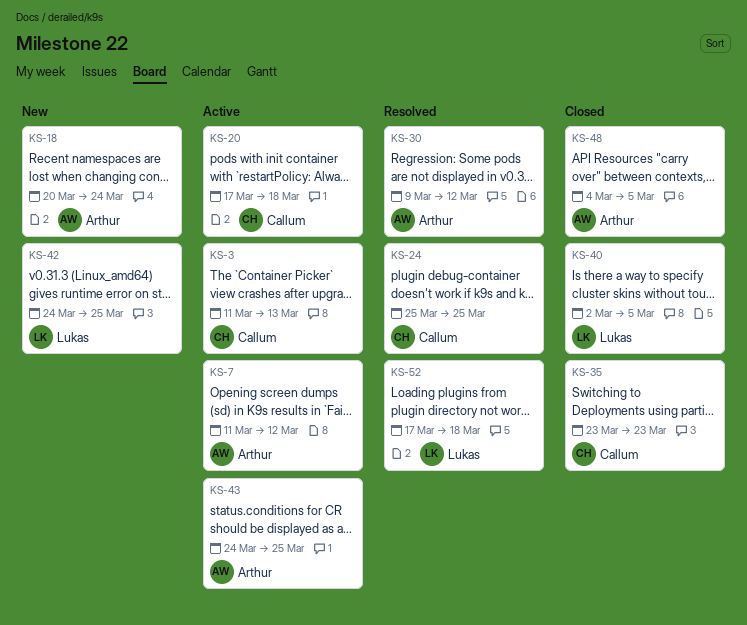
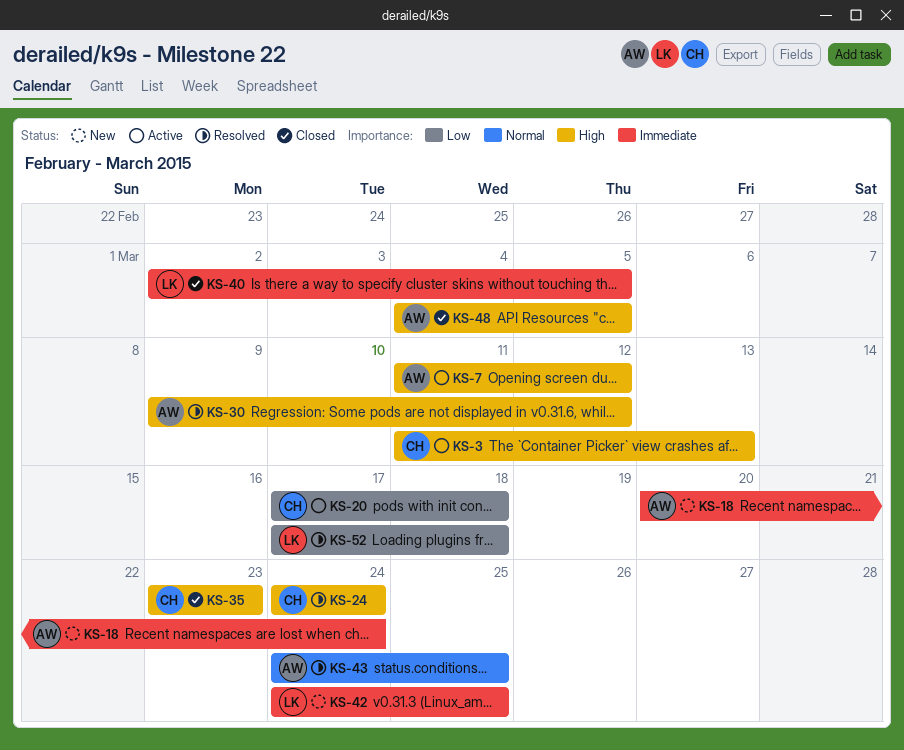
KS-24, start: Mar 25 -> Mar 24
KS-24, due: Mar 25 -> Mar 24
KS-43, status: Active -> Resolved

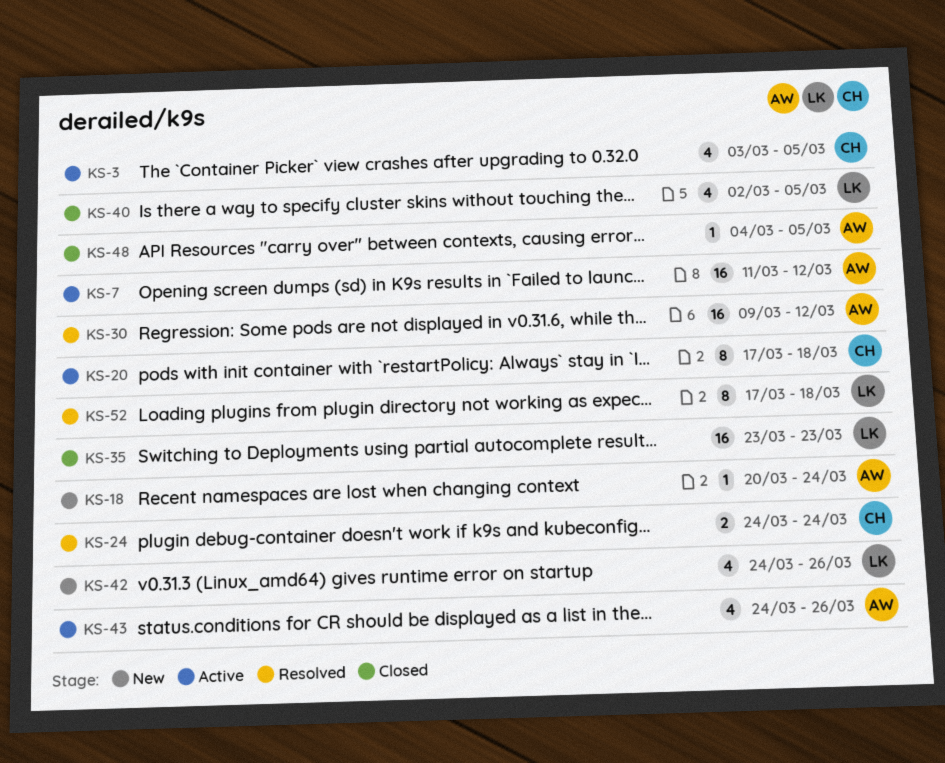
KS-3, start: Mar 11 -> Mar 3
KS-3, due: Mar 13 -> Mar 5
KS-35, owner: CH -> LK
KS-42, due: Mar 25 -> Mar 26
KS-43, status: Resolved -> Active
KS-43, due: Mar 25 -> Mar 26

